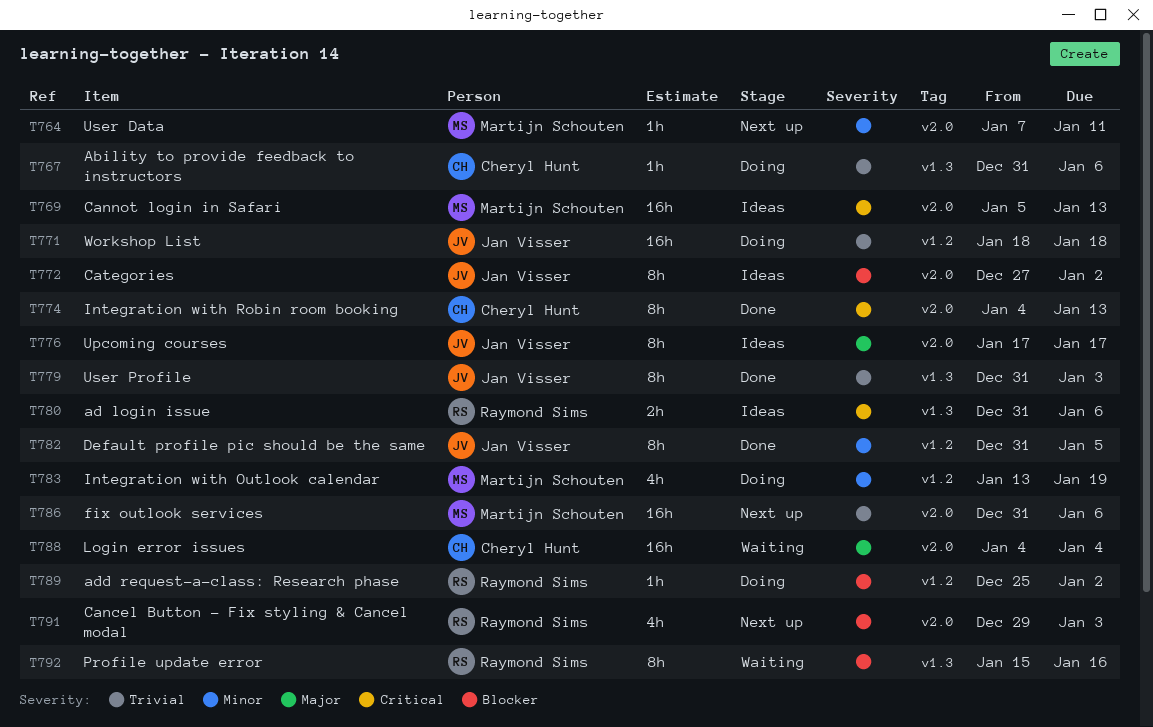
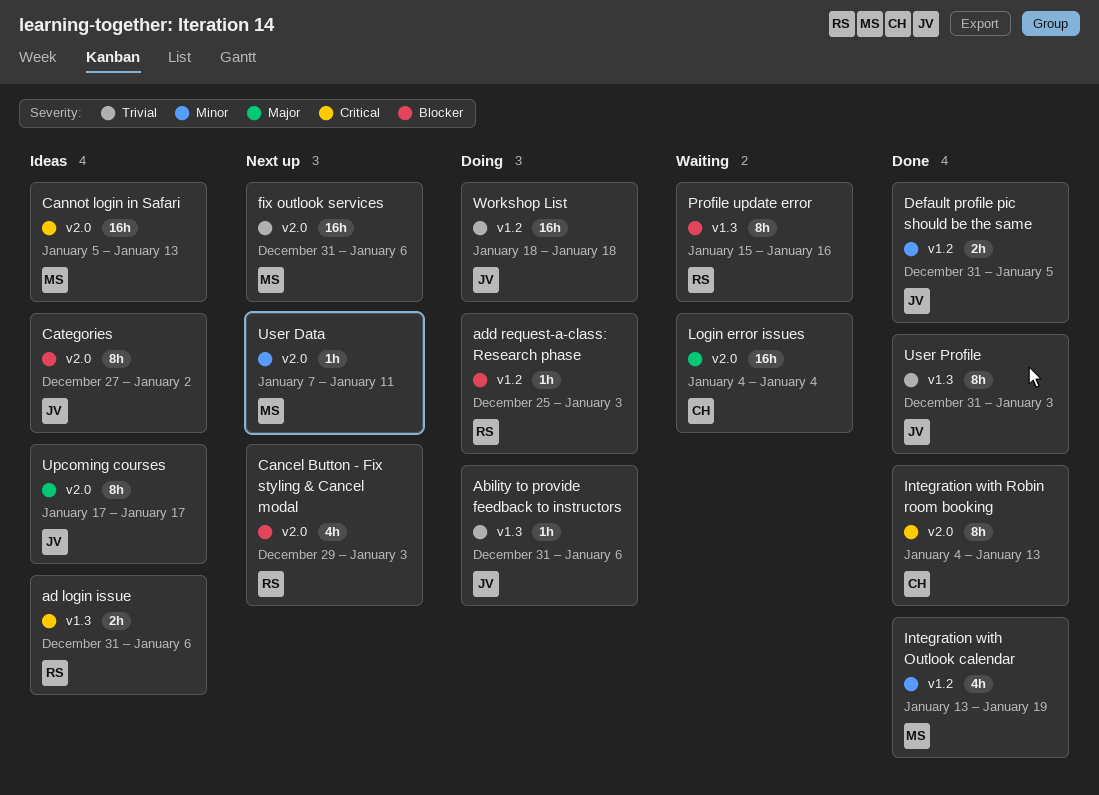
Ability to provide feedback to instructors, owner: Cheryl Hunt -> Jan Visser
add request-a-class: Research phase, due: Jan 2 -> Jan 3
Default profile pic should be the same, estimate: 8h -> 2h
Integration with Outlook calendar, status: Doing -> Done

